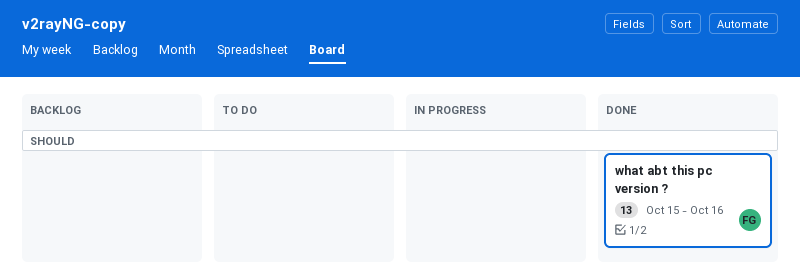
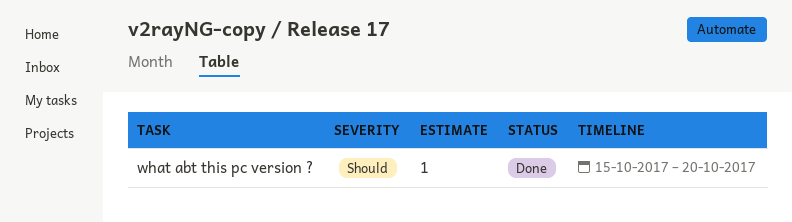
what abt this pc version ?, estimate: 13 -> 1
what abt this pc version ?, due: Oct 16 -> Oct 20

